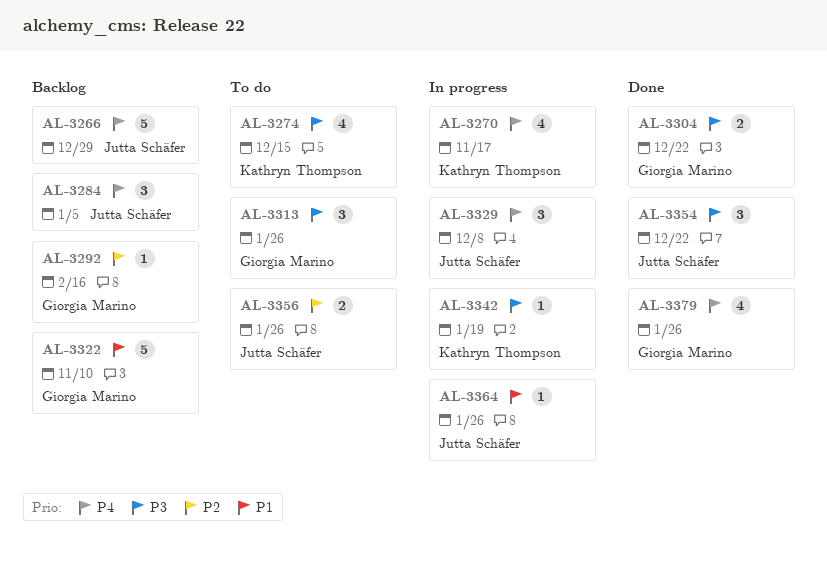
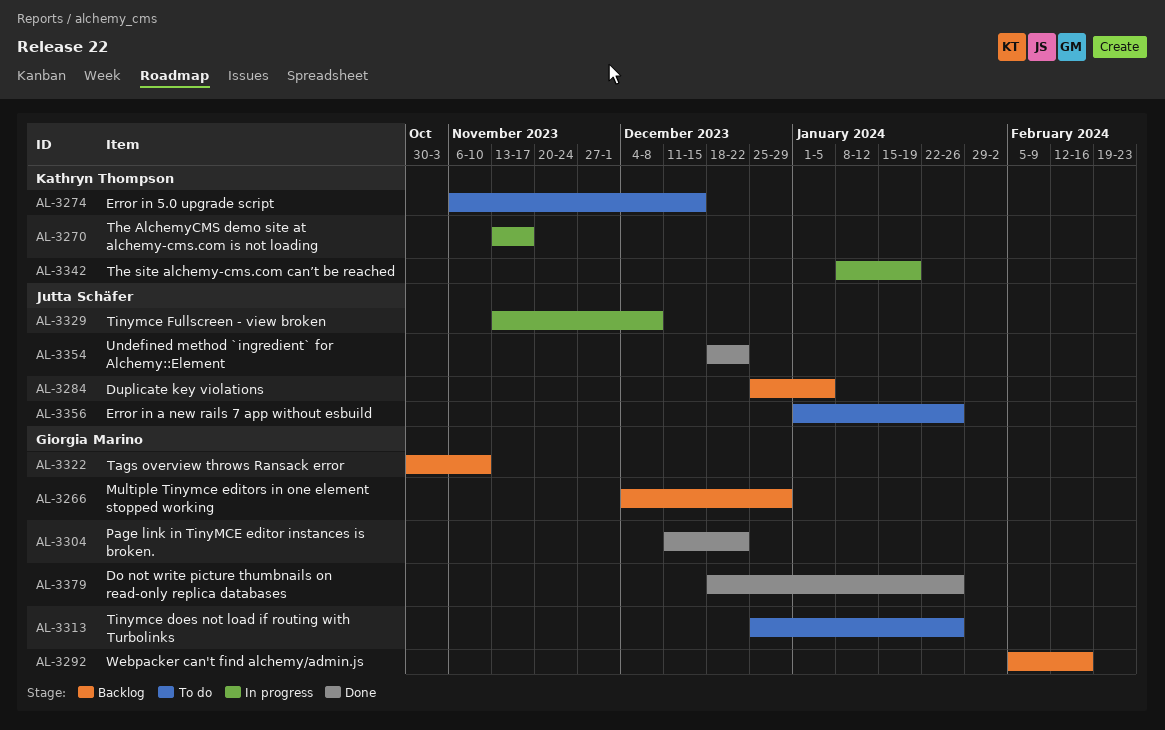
AL-3266, owner: Jutta Schäfer -> Giorgia Marino
AL-3364: present -> none

